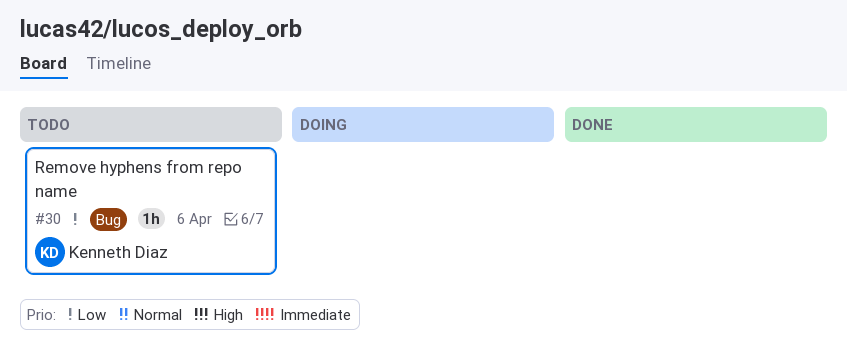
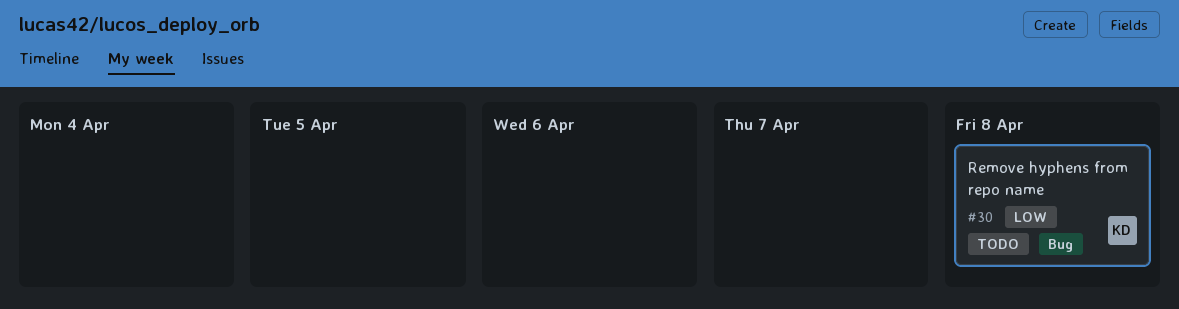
#30, due: Apr 6 -> Apr 8

